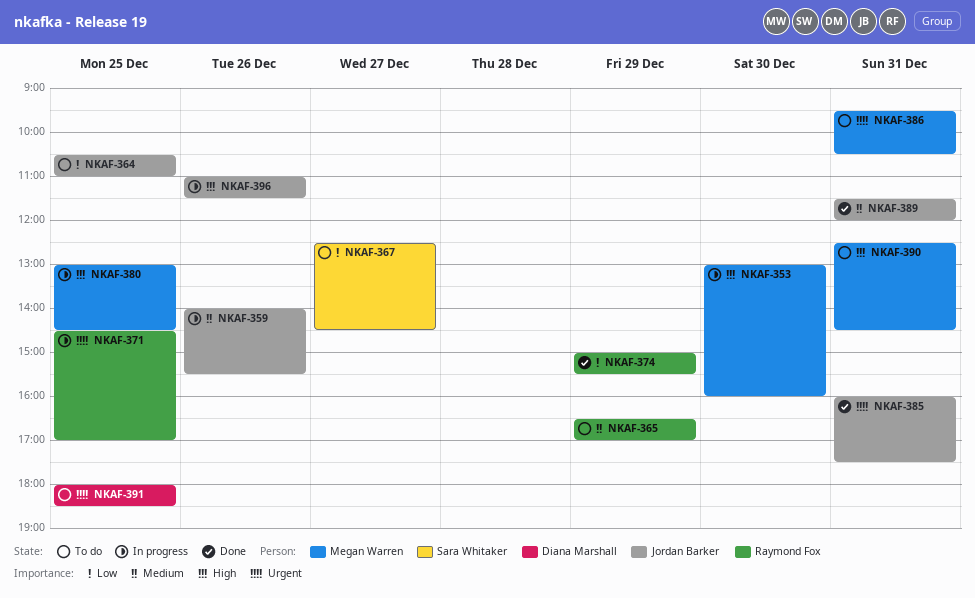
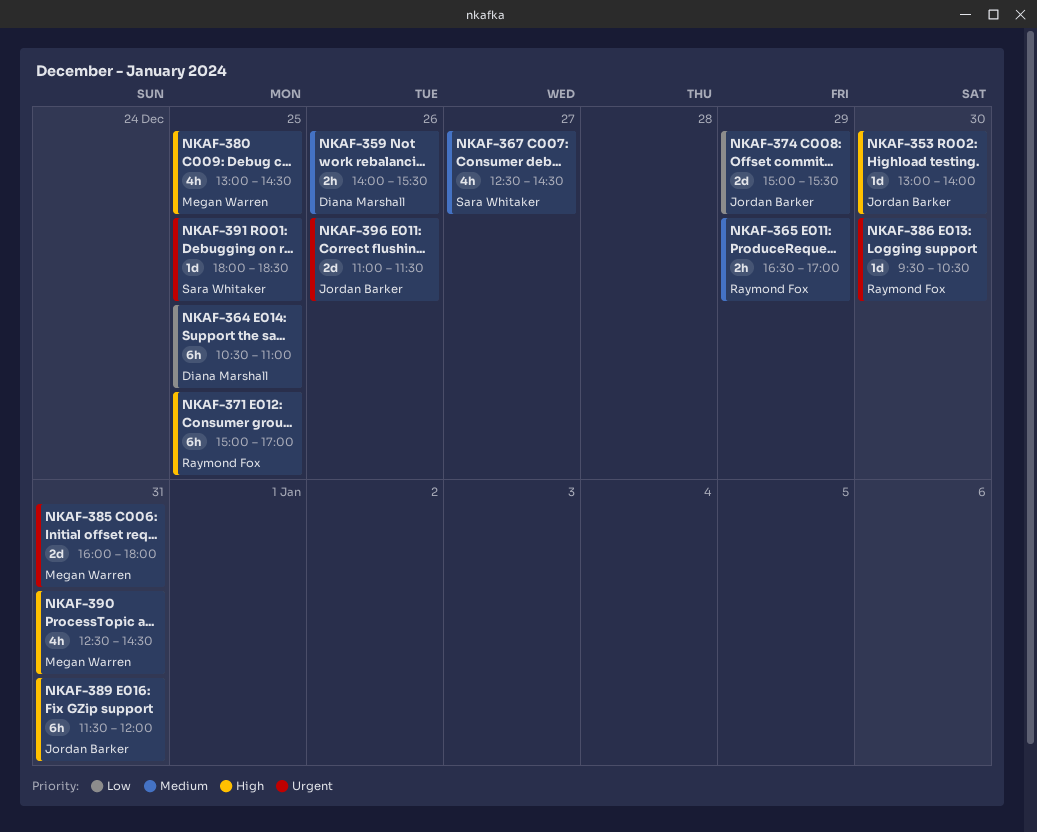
NKAF-353, owner: Megan Warren -> Jordan Barker
NKAF-353, ends: 16:00 -> 14:00
NKAF-359, owner: Jordan Barker -> Diana Marshall
NKAF-364, owner: Jordan Barker -> Diana Marshall
NKAF-367, priority: Low -> Medium
NKAF-371, priority: Urgent -> High
NKAF-371, begins: 14:30 -> 15:00
NKAF-374, owner: Raymond Fox -> Jordan Barker
NKAF-385, owner: Jordan Barker -> Megan Warren
NKAF-385, ends: 17:30 -> 18:00
NKAF-386, owner: Megan Warren -> Raymond Fox
NKAF-386, day: Dec 31 -> Dec 30
NKAF-389, priority: Medium -> High
NKAF-391, owner: Diana Marshall -> Sara Whitaker
NKAF-396, priority: High -> Urgent

